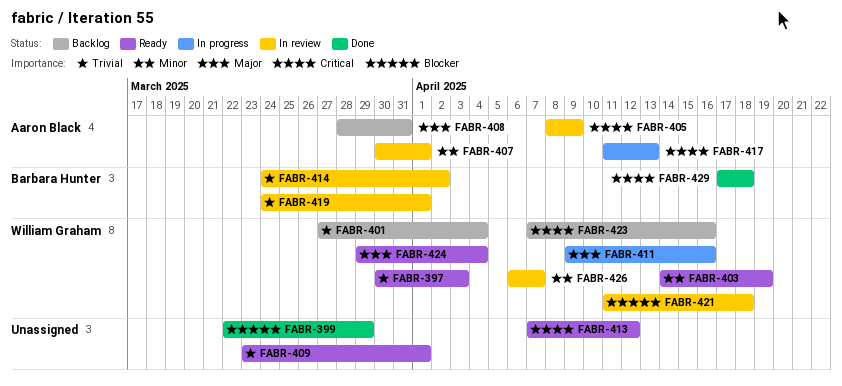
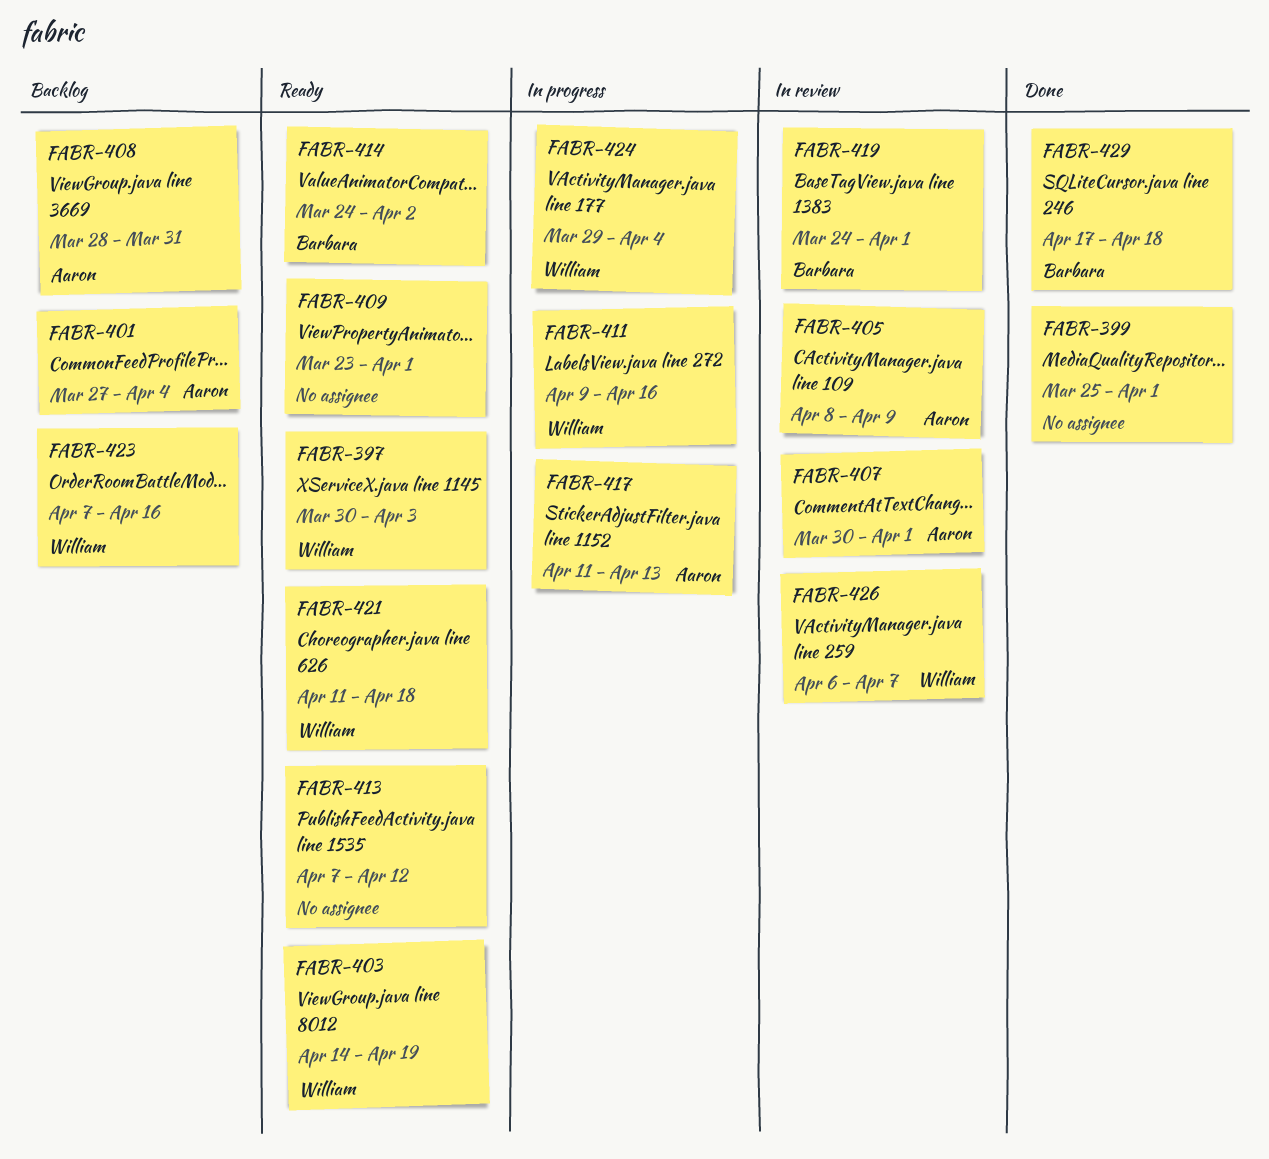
FABR-399, start: Mar 22 -> Mar 25
FABR-399, due: Mar 29 -> Apr 1
FABR-401, owner: William Graham -> Aaron Black
FABR-414, status: In review -> Ready
FABR-421, status: In review -> Ready
FABR-424, status: Ready -> In progress

